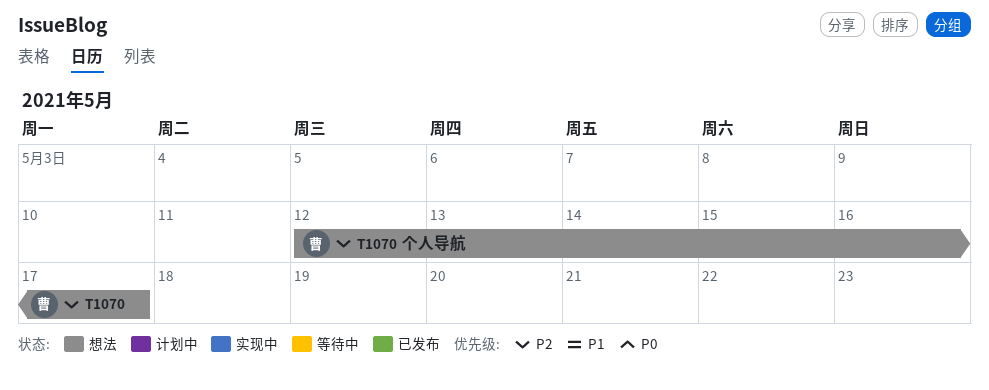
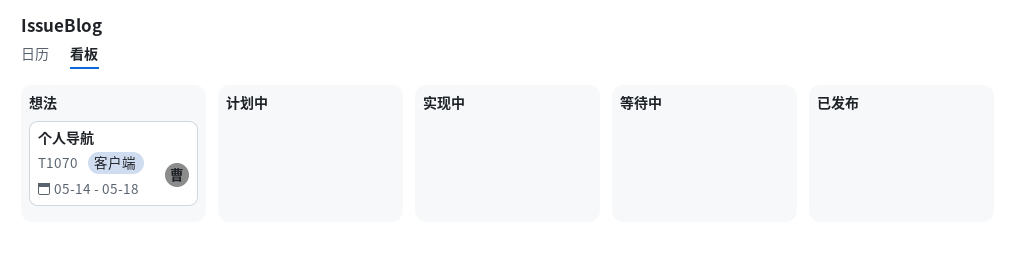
T1070, start: May 12 -> May 14
T1070, due: May 17 -> May 18

